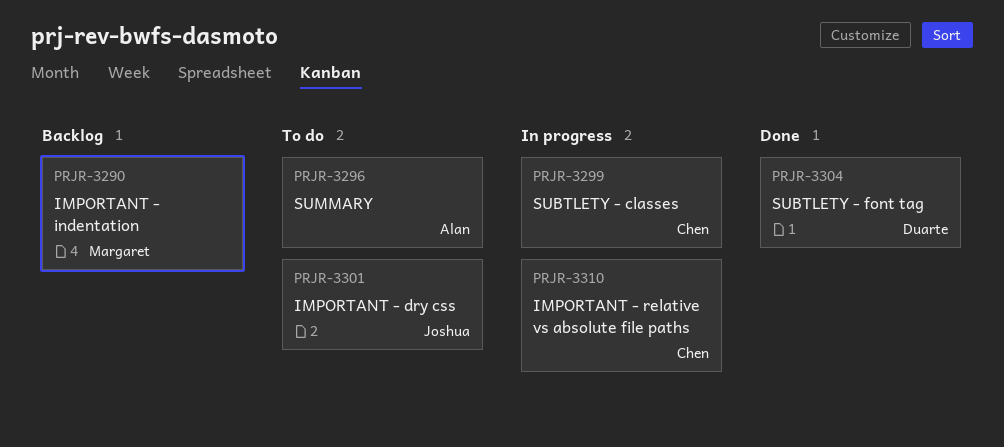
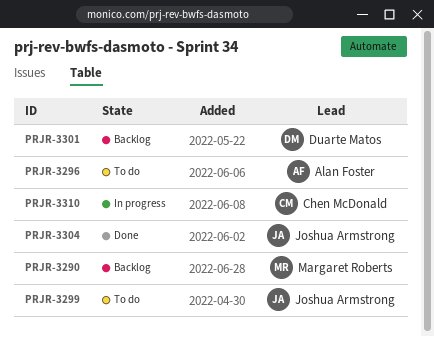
PRJR-3299, status: In progress -> To do
PRJR-3299, owner: Chen McDonald -> Joshua Armstrong
PRJR-3301, status: To do -> Backlog
PRJR-3301, owner: Joshua Armstrong -> Duarte Matos
PRJR-3304, owner: Duarte Matos -> Joshua Armstrong

